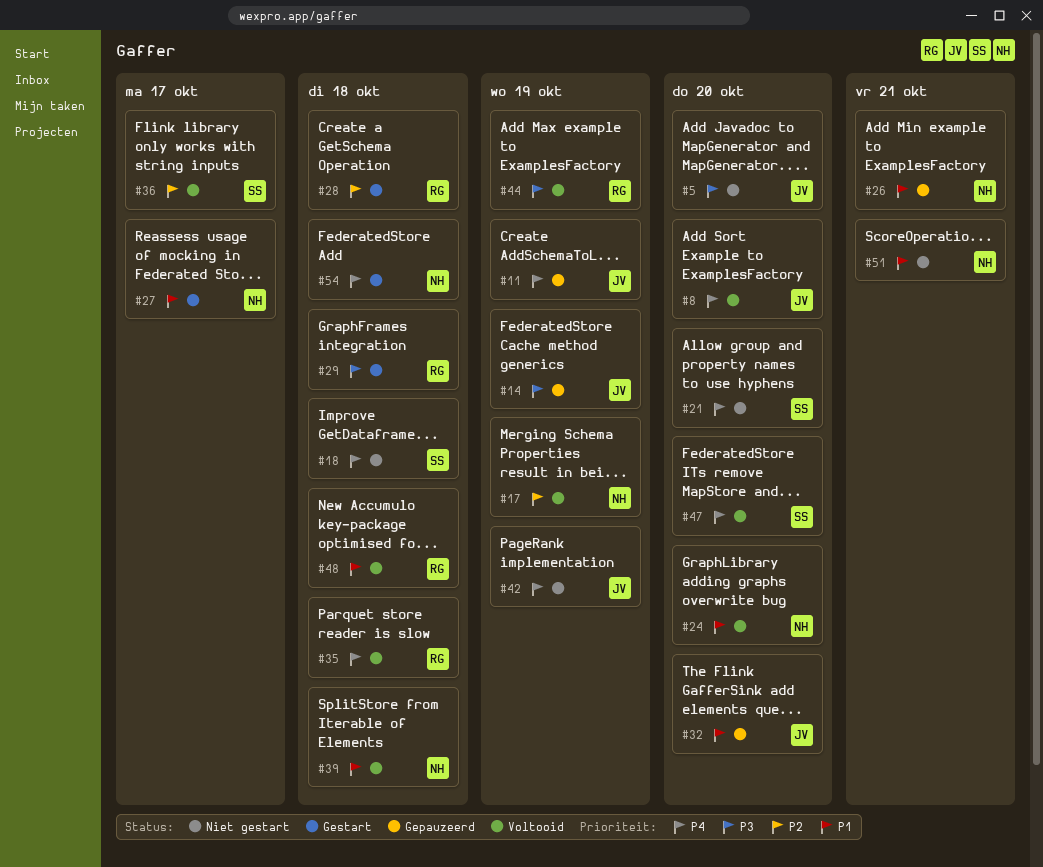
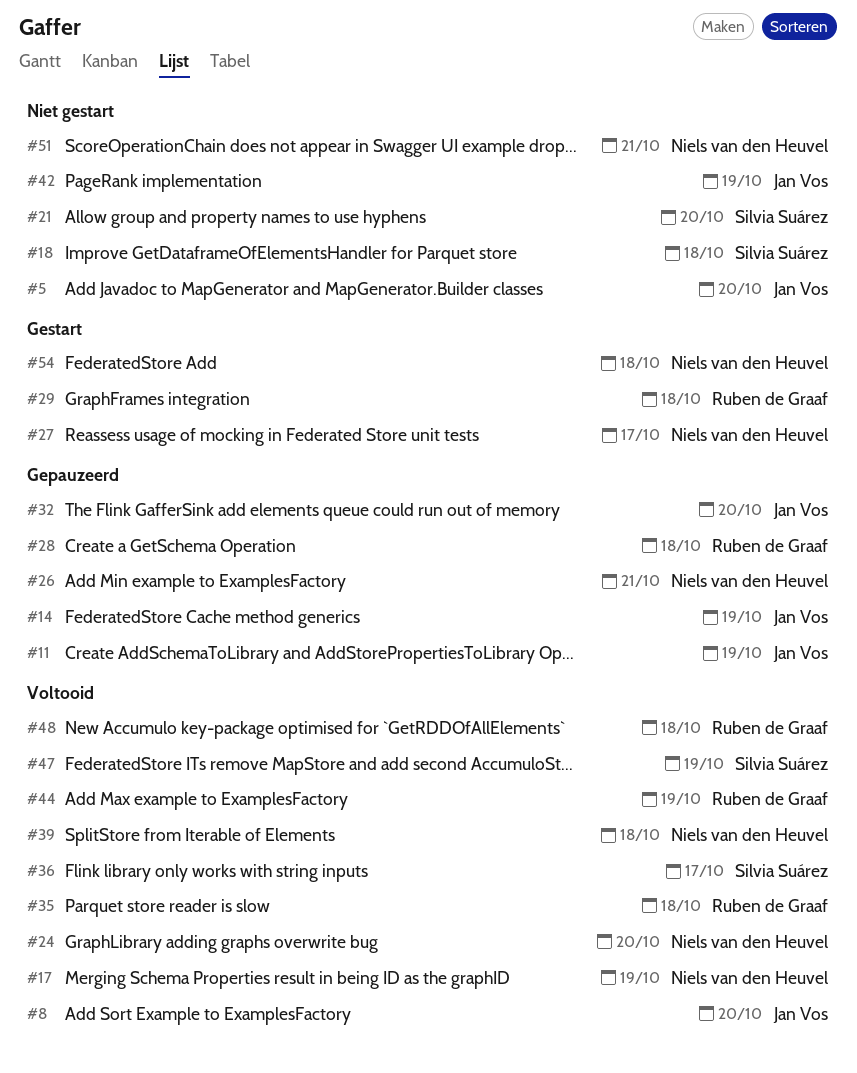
#28, status: Gestart -> Gepauzeerd
#47, due: Oct 20 -> Oct 19

